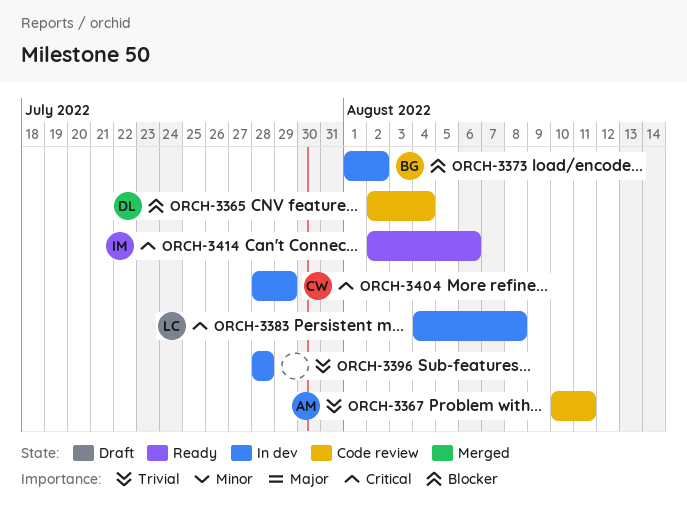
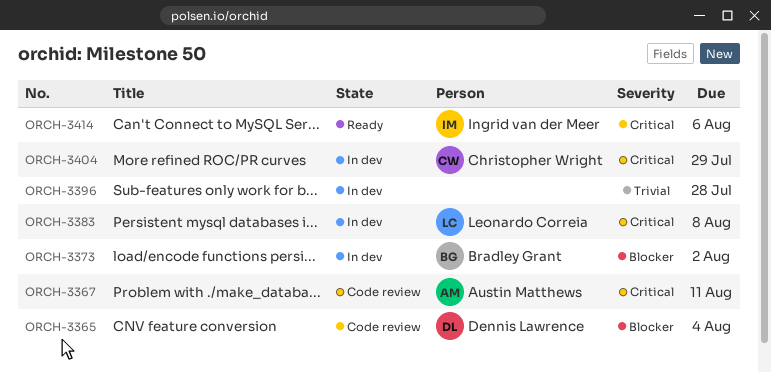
ORCH-3367, priority: Trivial -> Critical

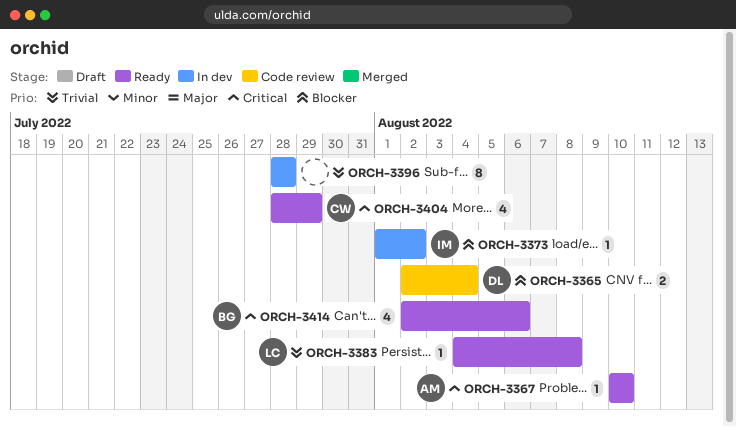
ORCH-3367, status: Code review -> Ready
ORCH-3367, due: Aug 11 -> Aug 10
ORCH-3373, owner: Bradley Grant -> Ingrid van der Meer
ORCH-3383, status: In dev -> Ready
ORCH-3383, priority: Critical -> Trivial
ORCH-3404, status: In dev -> Ready
ORCH-3414, owner: Ingrid van der Meer -> Bradley Grant

